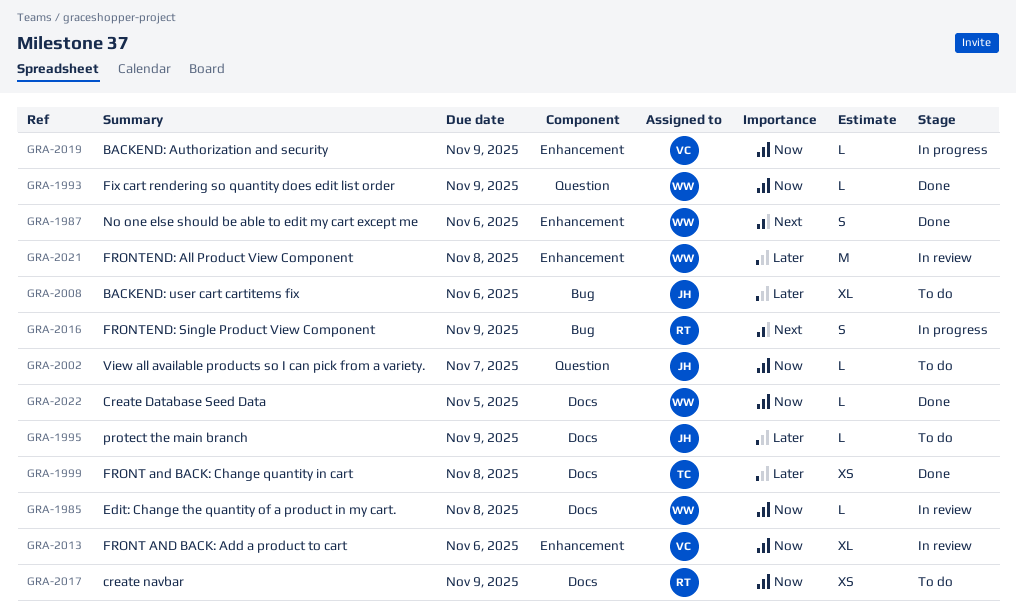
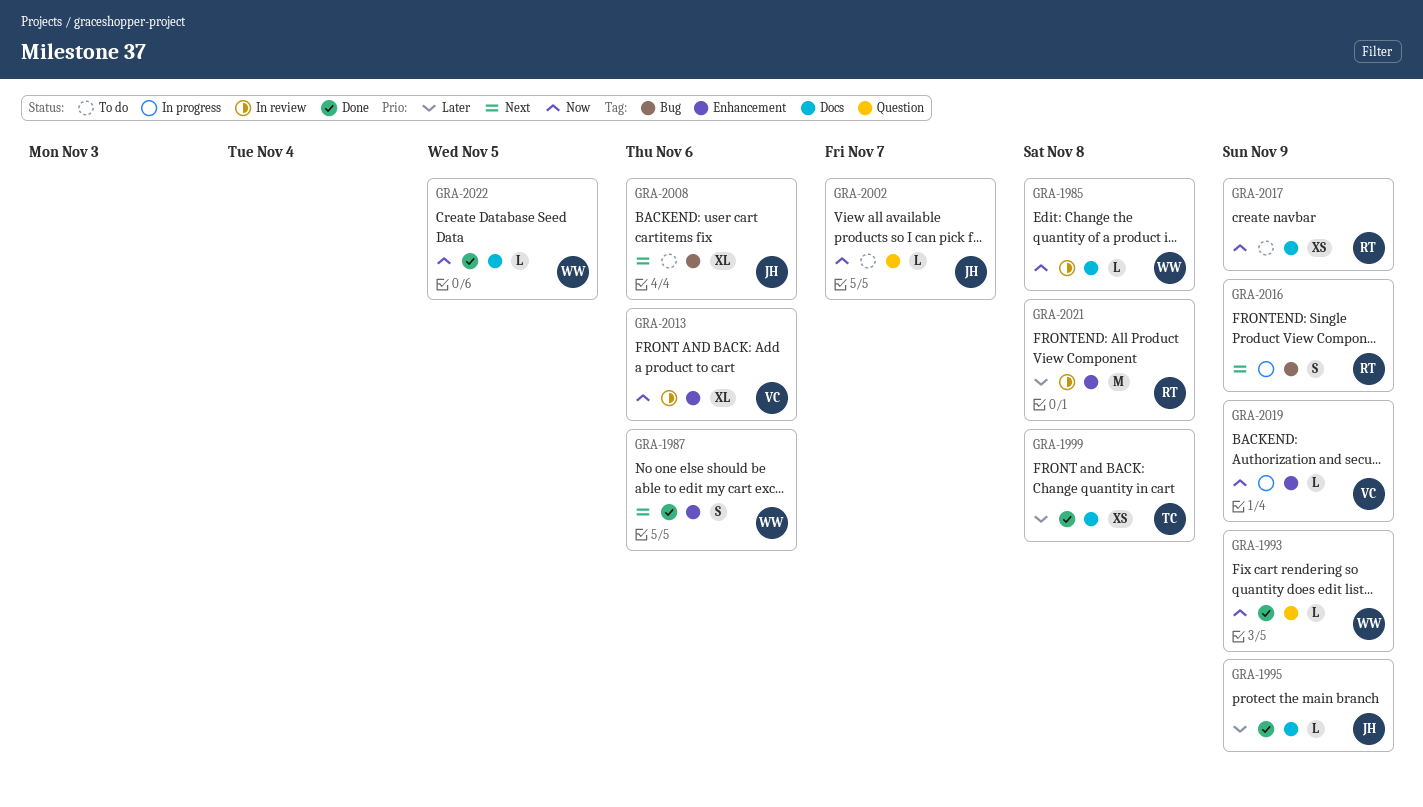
GRA-1995, status: To do -> Done
GRA-2008, priority: Later -> Next
GRA-2021, owner: WW -> RT

